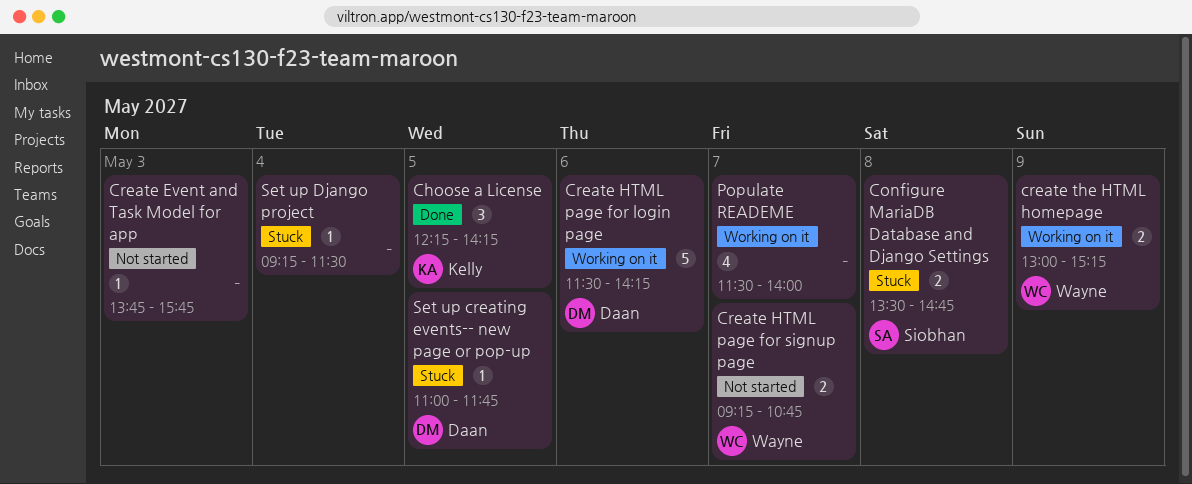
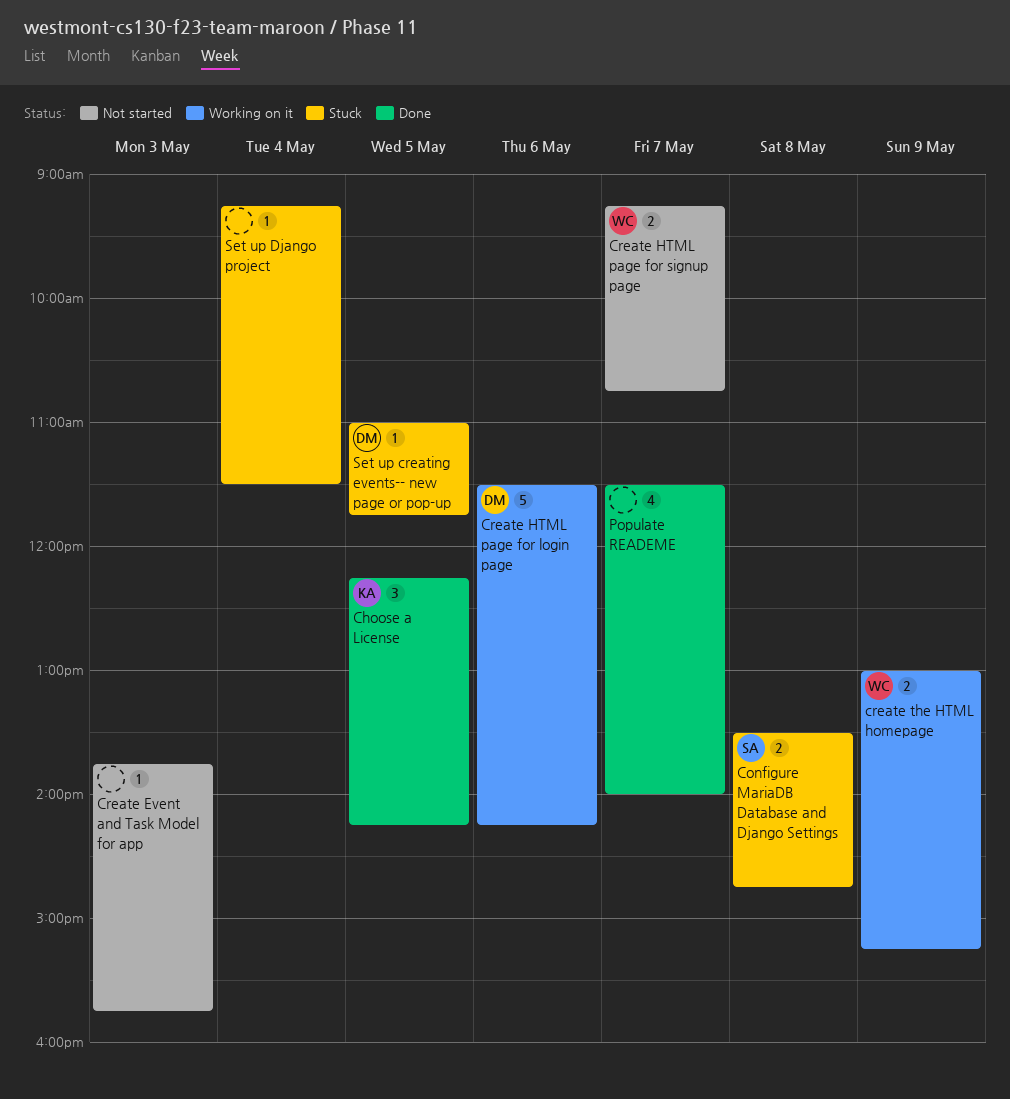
Populate READEME, status: Working on it -> Done

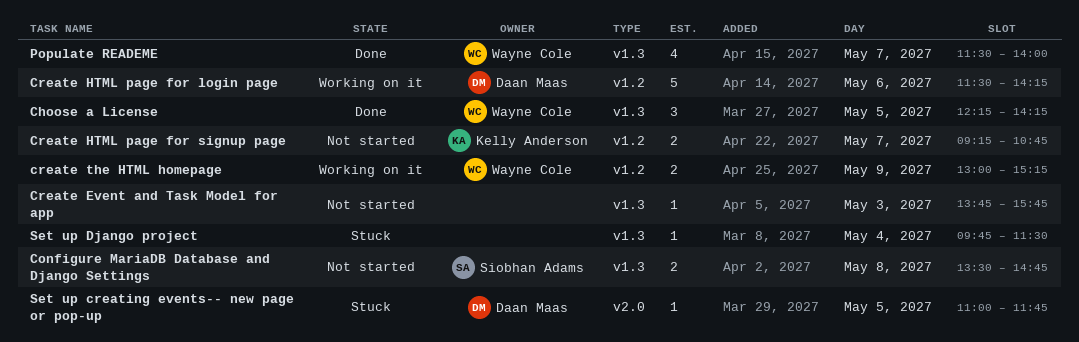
Choose a License, owner: Kelly Anderson -> Wayne Cole
Configure MariaDB Database and Django Settings, status: Stuck -> Not started
Create HTML page for signup page, owner: Wayne Cole -> Kelly Anderson
Populate READEME, owner: none -> Wayne Cole
Set up Django project, begins: 09:15 -> 09:45

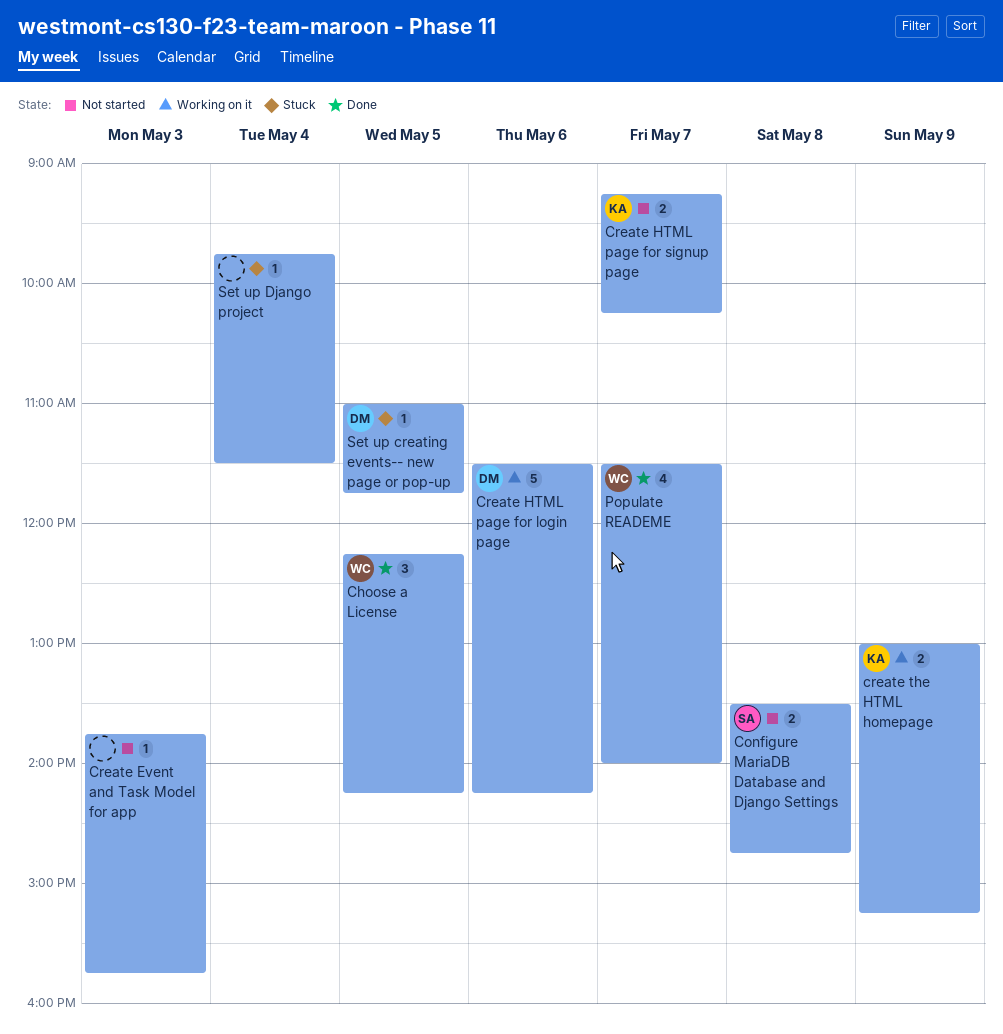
Create HTML page for signup page, ends: 10:45 -> 10:15
create the HTML homepage, owner: Wayne Cole -> Kelly Anderson

